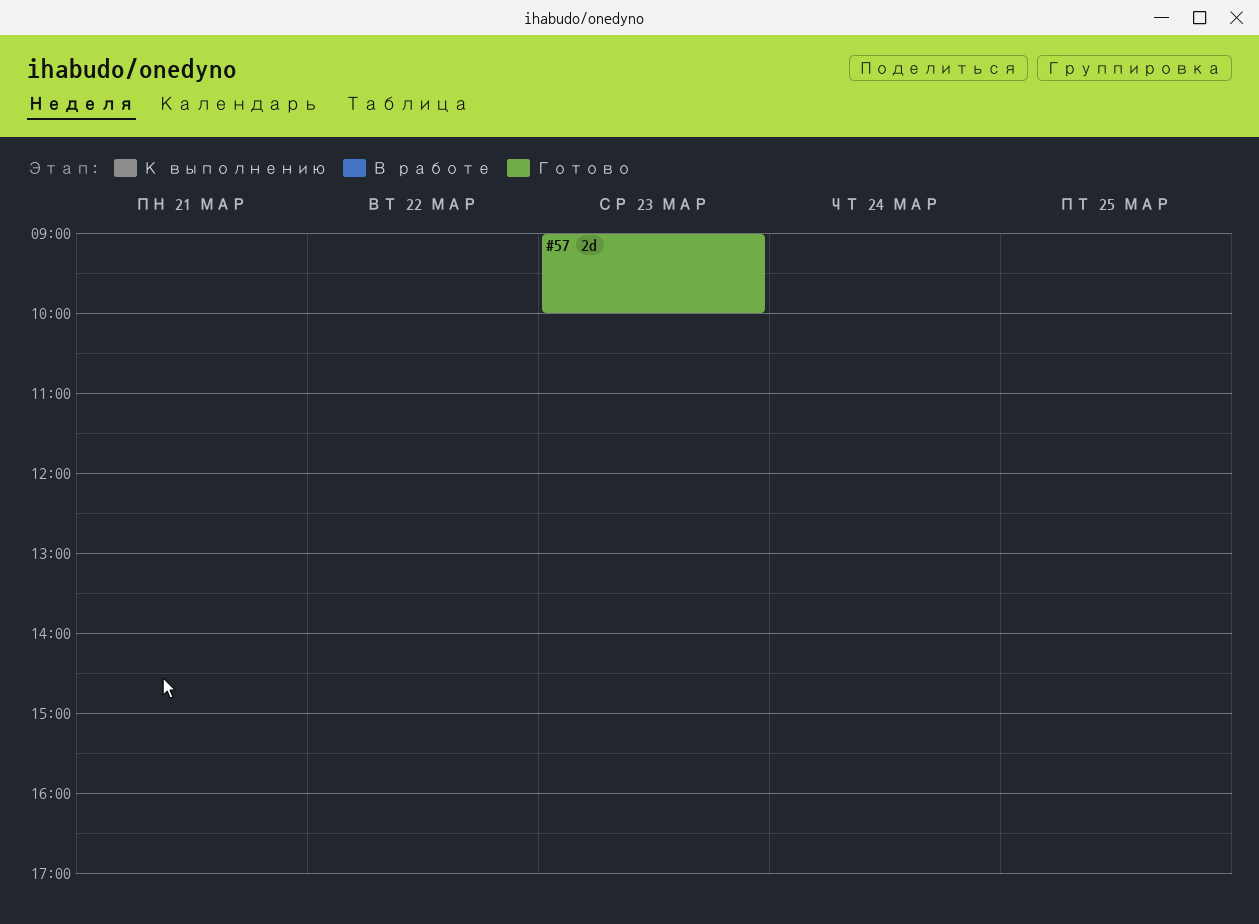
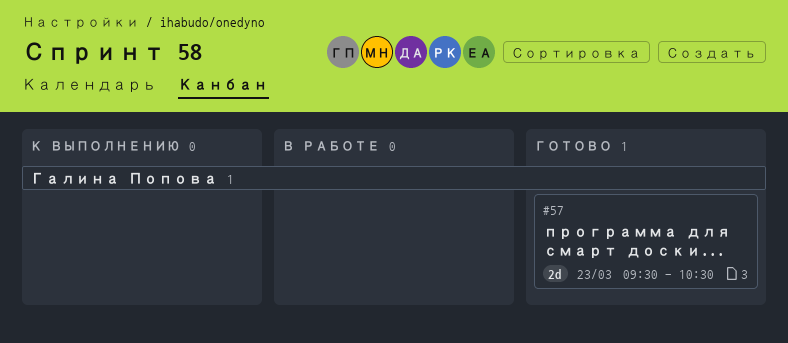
#57, begins: 09:00 -> 09:30
#57, ends: 10:00 -> 10:30

